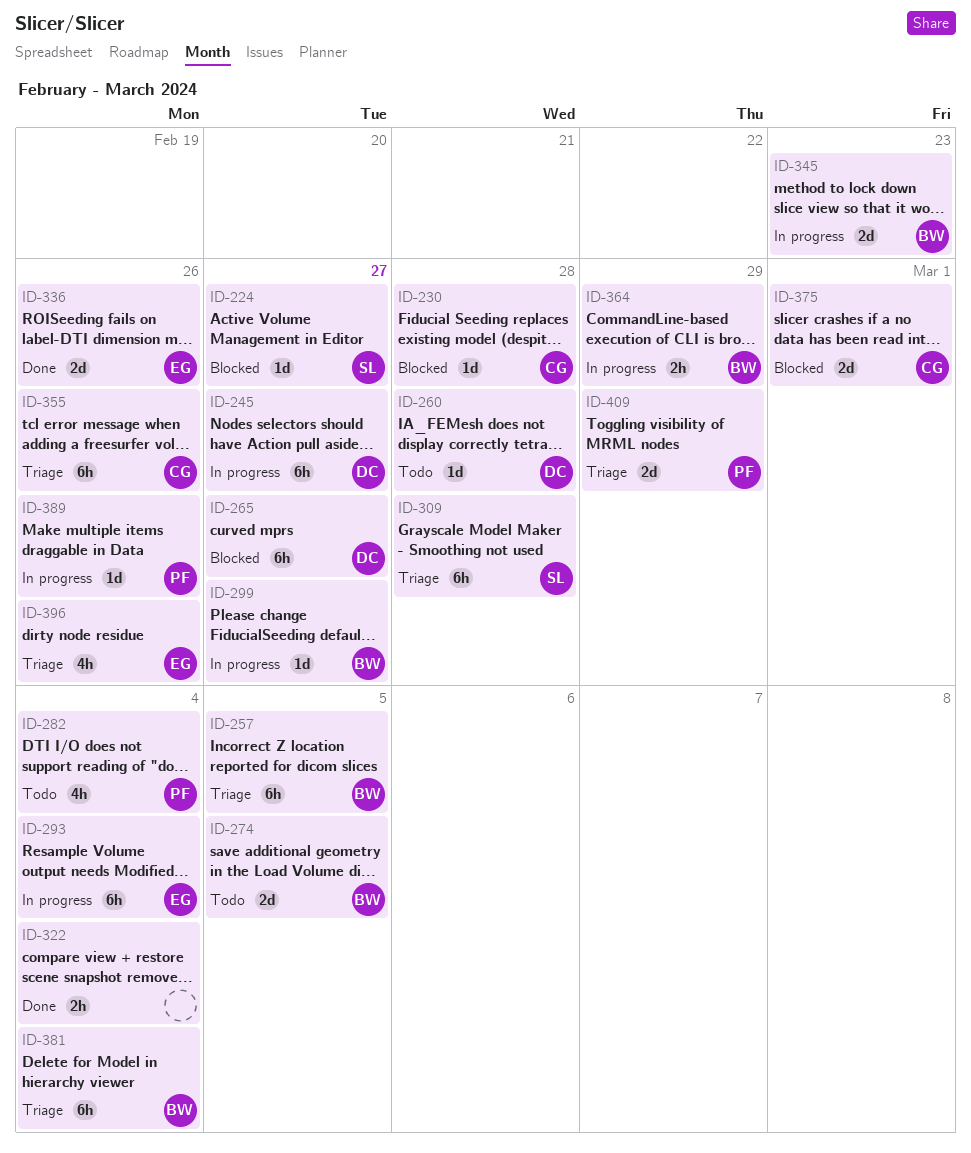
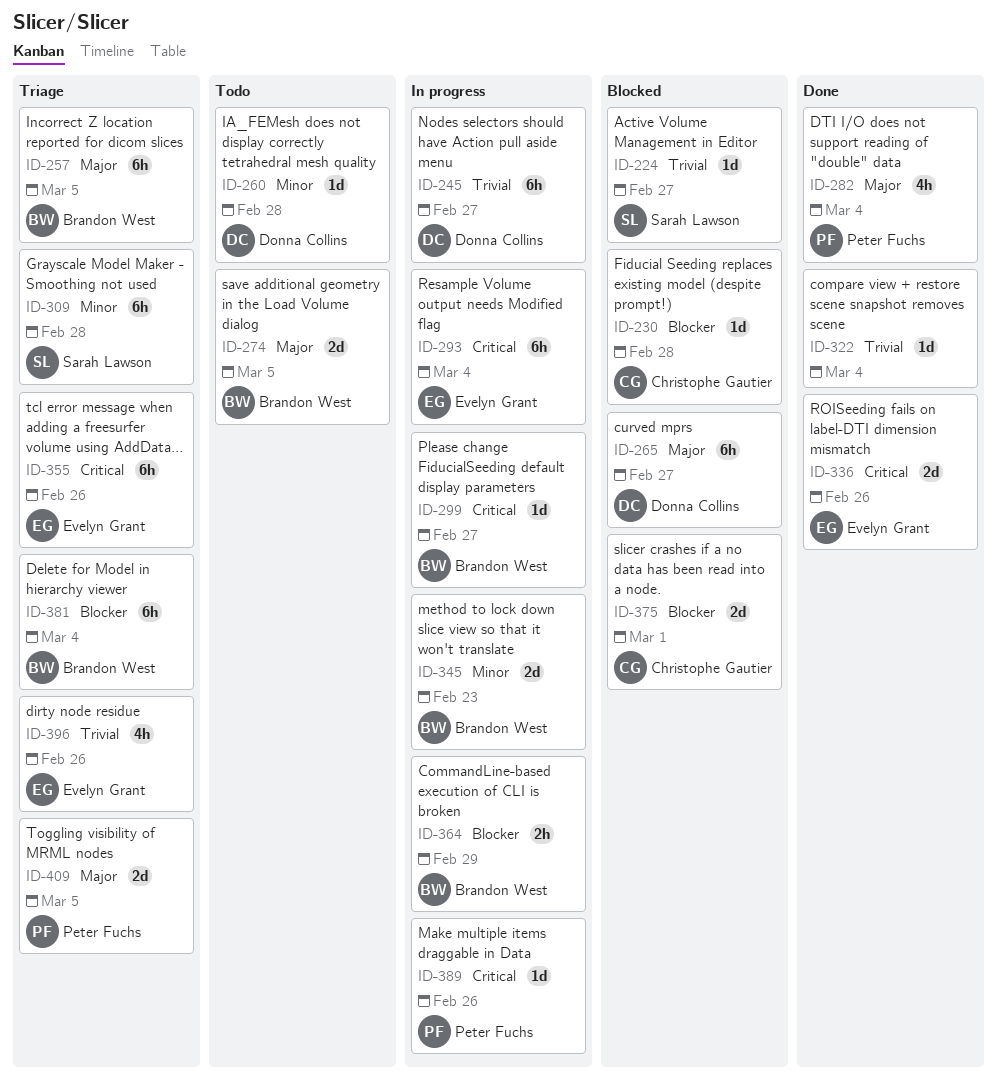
ID-282, status: Todo -> Done
ID-322, estimate: 2h -> 1d
ID-355, owner: Christophe Gautier -> Evelyn Grant
ID-409, due: Feb 29 -> Mar 5

